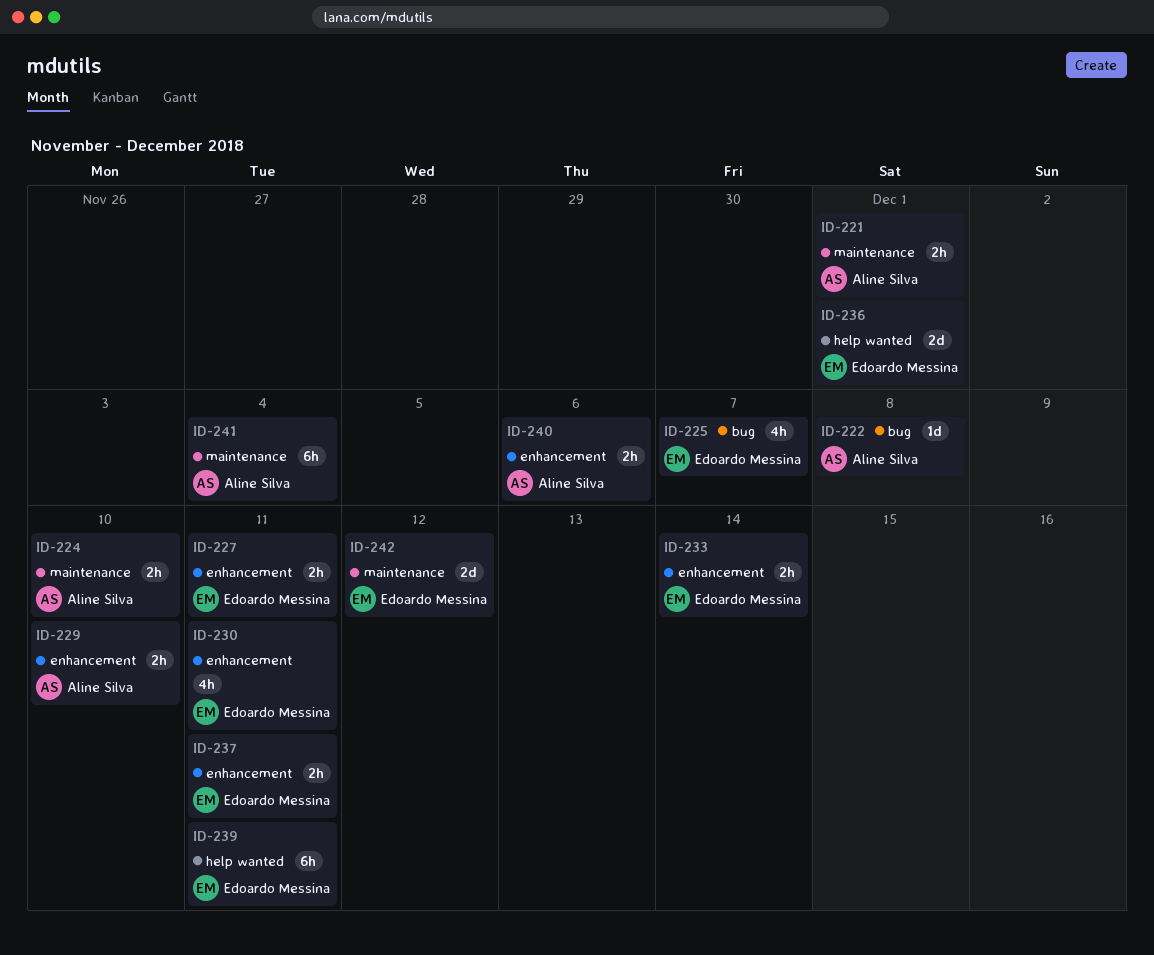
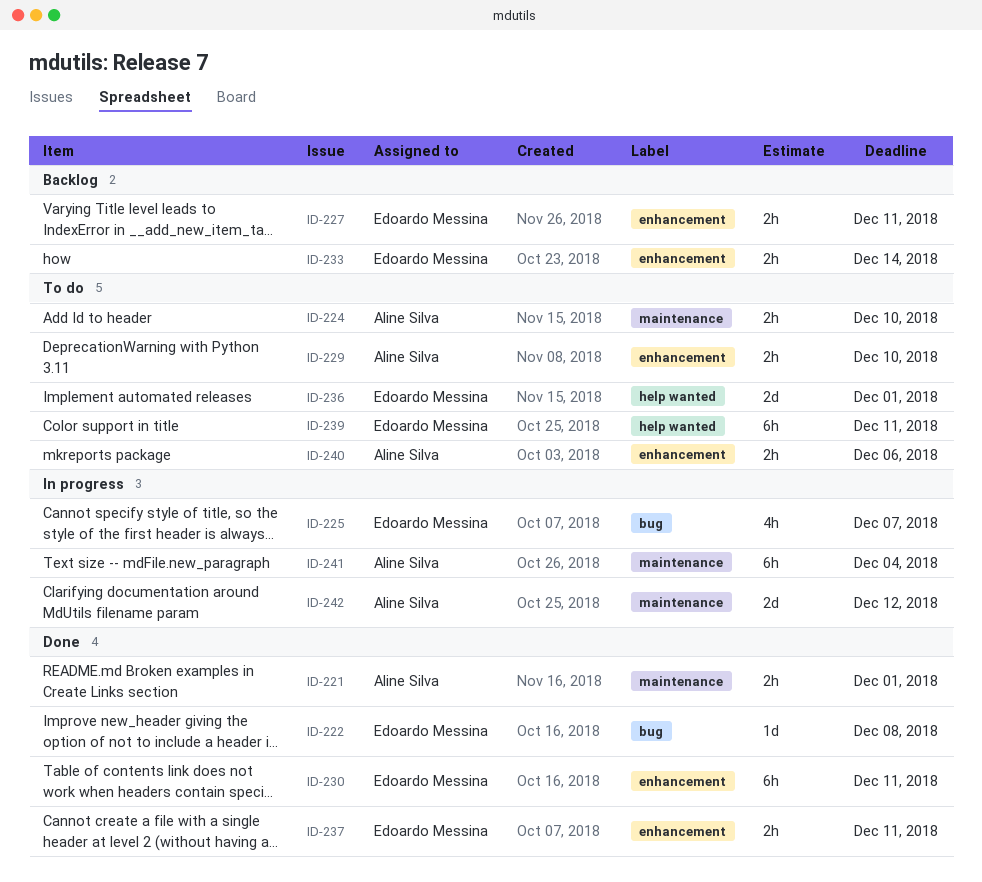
ID-222, owner: Aline Silva -> Edoardo Messina
ID-230, estimate: 4h -> 6h
ID-242, owner: Edoardo Messina -> Aline Silva

